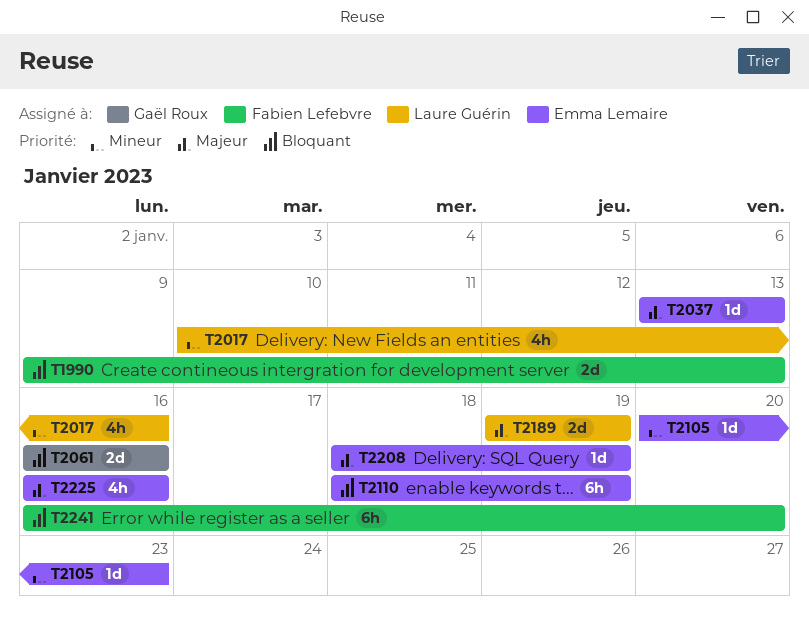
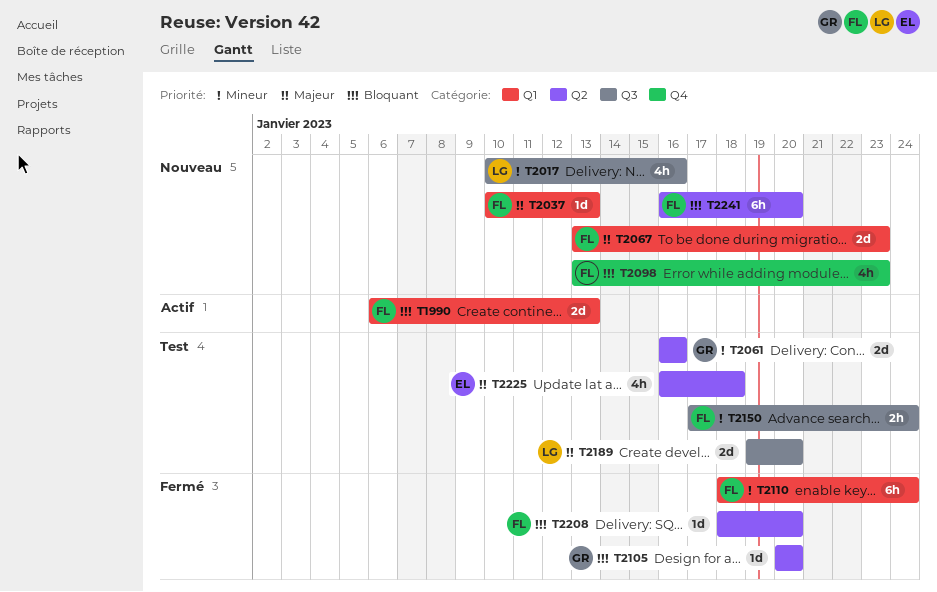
T1990, start: Jan 9 -> Jan 6
T2037, owner: Emma Lemaire -> Fabien Lefebvre
T2037, start: Jan 13 -> Jan 10
T2061, priority: Bloquant -> Mineur
T2067: none -> present
T2098: none -> present
T2105, owner: Emma Lemaire -> Gaël Roux
T2105, priority: Mineur -> Bloquant
T2105, due: Jan 23 -> Jan 20
T2110, owner: Emma Lemaire -> Fabien Lefebvre
T2110, priority: Bloquant -> Mineur
T2110, due: Jan 19 -> Jan 24
T2150: none -> present
T2189, due: Jan 19 -> Jan 20
T2208, owner: Emma Lemaire -> Fabien Lefebvre
T2208, priority: Majeur -> Bloquant
T2208, due: Jan 19 -> Jan 20
T2225, due: Jan 16 -> Jan 18

